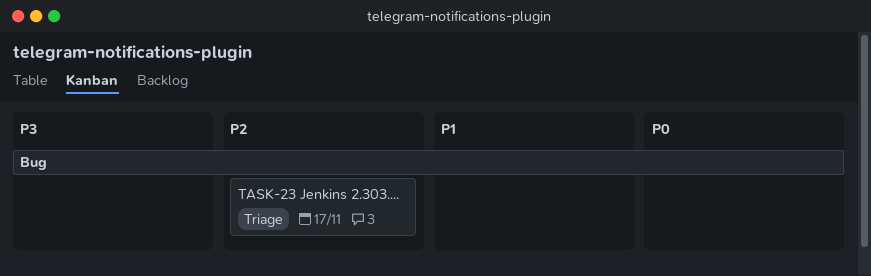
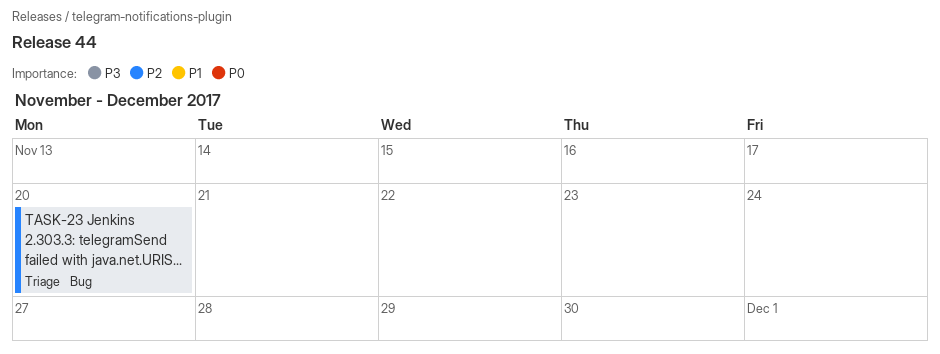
TASK-23, due: Nov 17 -> Nov 20

